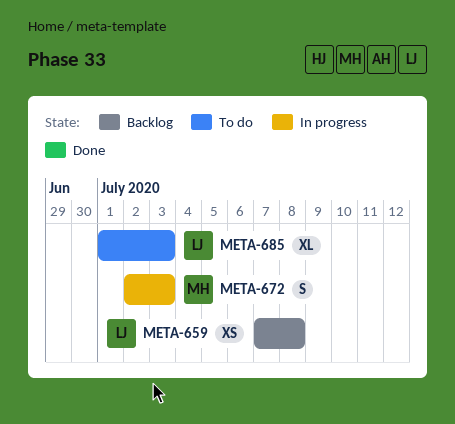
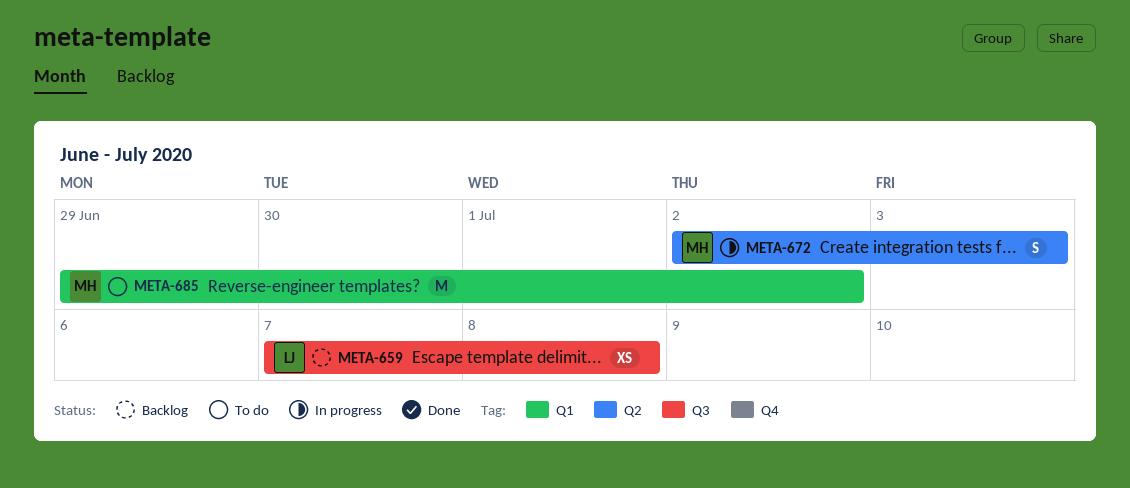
META-685, owner: LJ -> MH
META-685, estimate: XL -> M
META-685, start: Jul 1 -> Jun 29
META-685, due: Jul 3 -> Jul 2

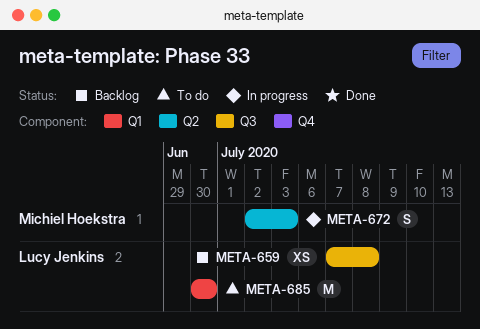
META-685, owner: Michiel Hoekstra -> Lucy Jenkins
META-685, start: Jun 29 -> Jun 30
META-685, due: Jul 2 -> Jun 30

